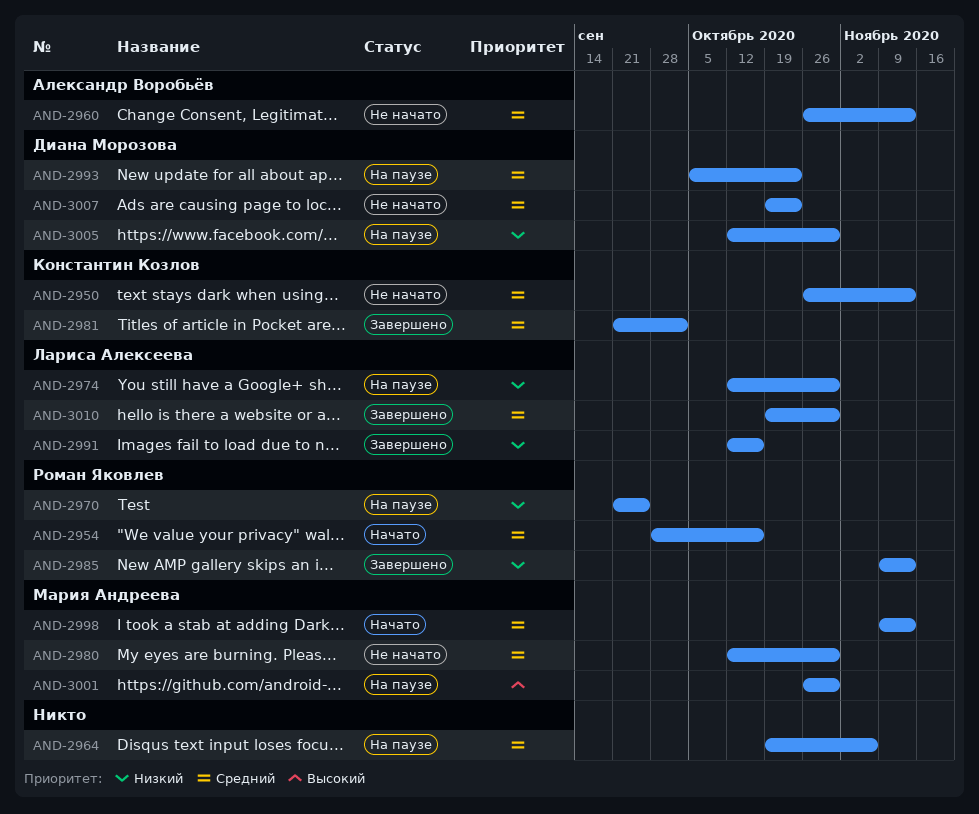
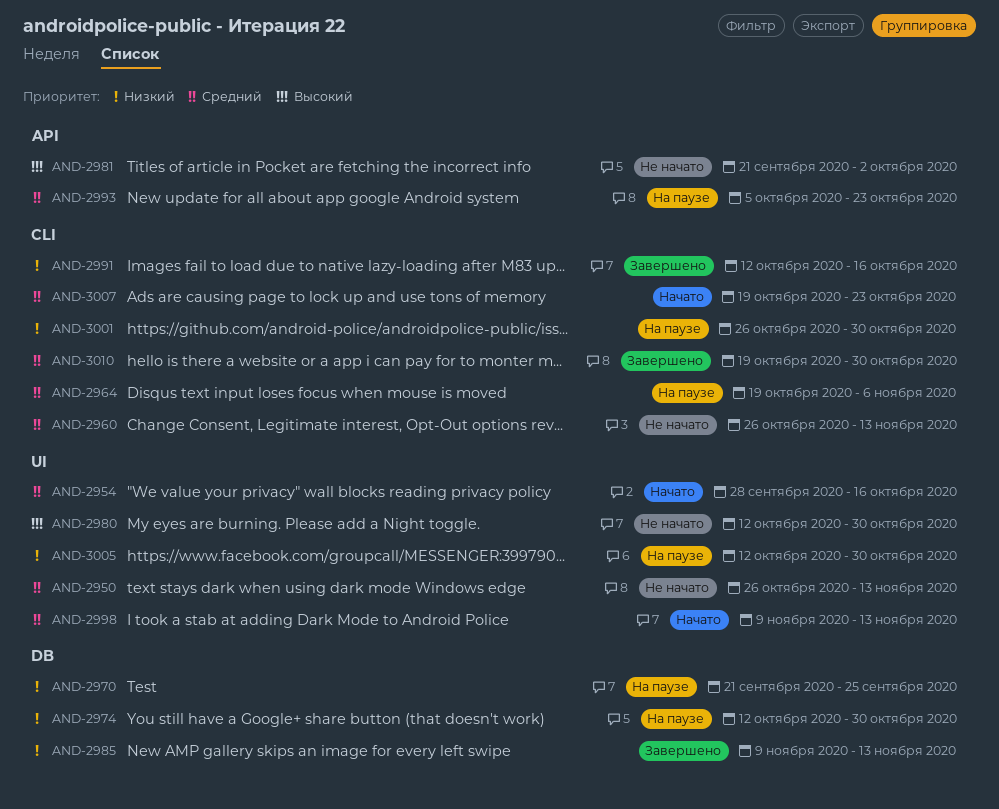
AND-2980, priority: Средний -> Высокий
AND-2981, status: Завершено -> Не начато
AND-2981, priority: Средний -> Высокий
AND-3001, priority: Высокий -> Низкий
AND-3007, status: Не начато -> Начато

